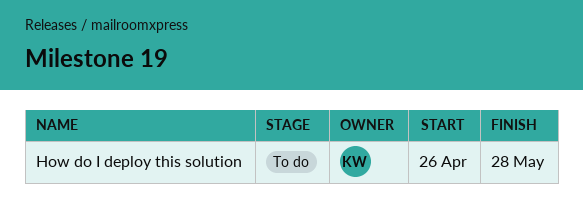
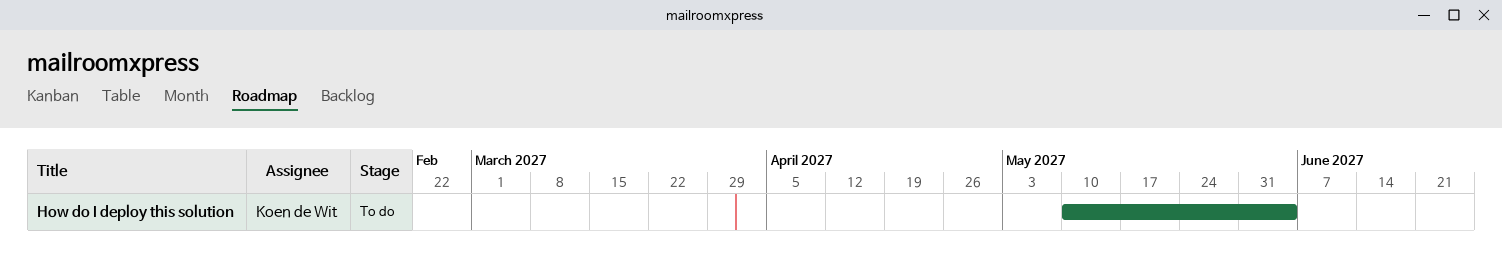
How do I deploy this solution, start: Apr 26 -> May 10
How do I deploy this solution, due: May 28 -> Jun 4

